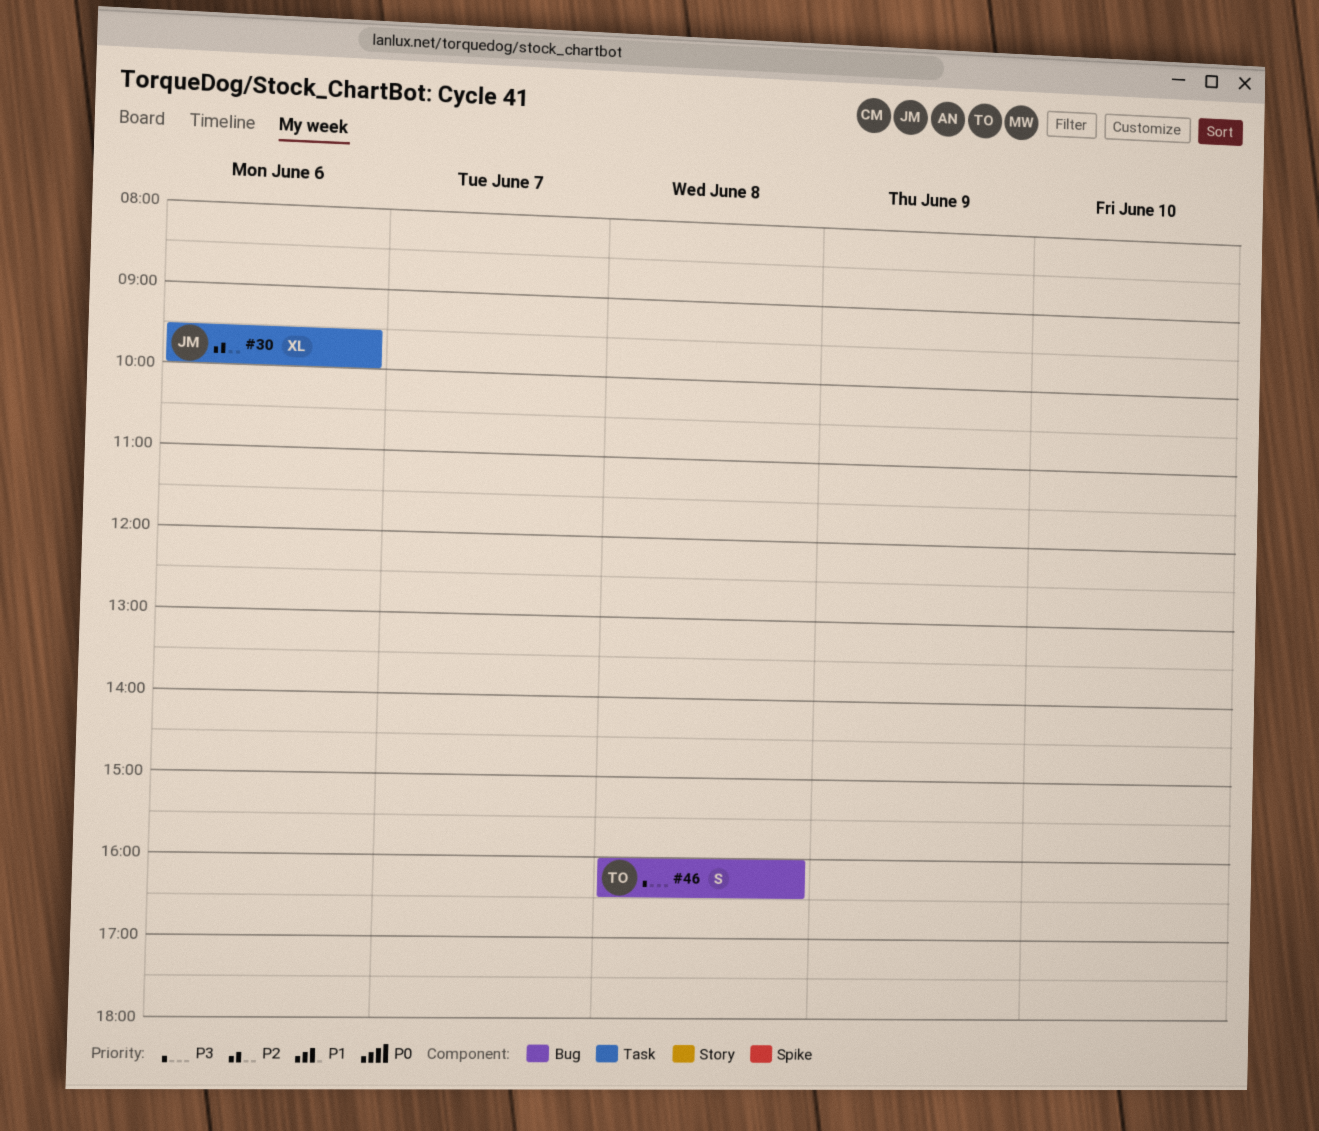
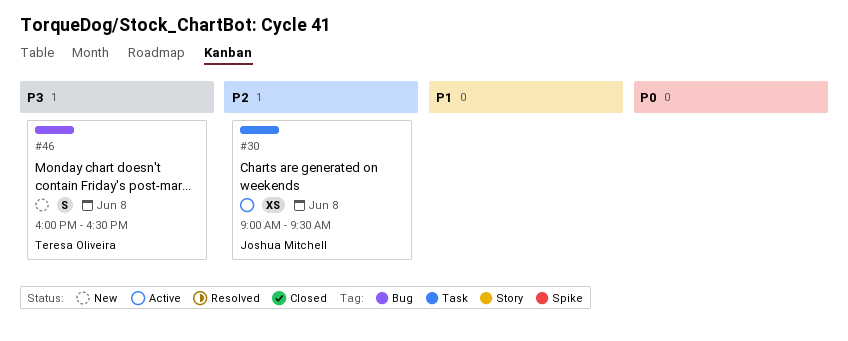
#30, estimate: XL -> XS
#30, day: Jun 6 -> Jun 8
#30, begins: 09:30 -> 09:00
#30, ends: 10:00 -> 09:30

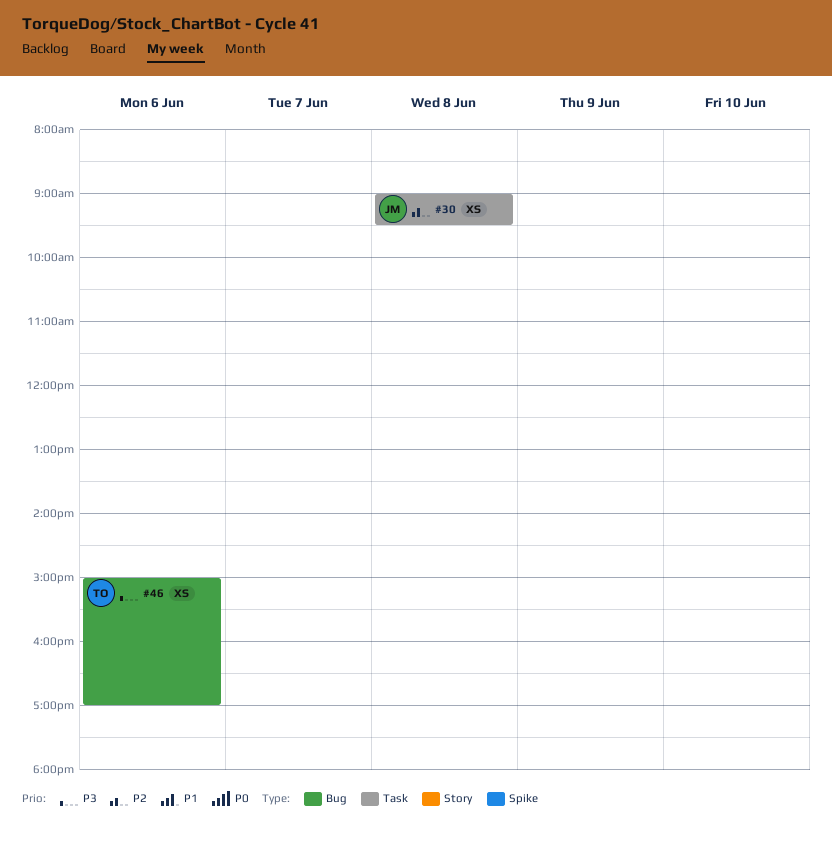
#46, estimate: S -> XS
#46, day: Jun 8 -> Jun 6
#46, begins: 16:00 -> 15:00
#46, ends: 16:30 -> 17:00

